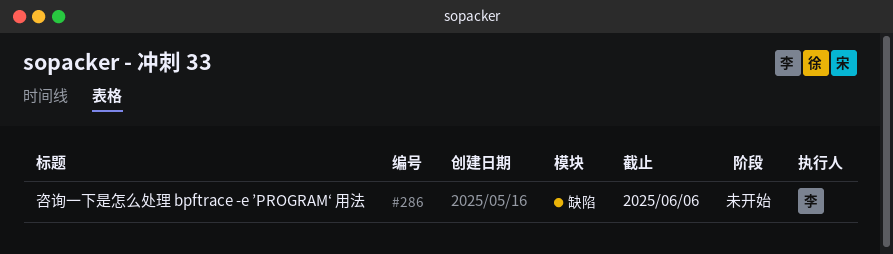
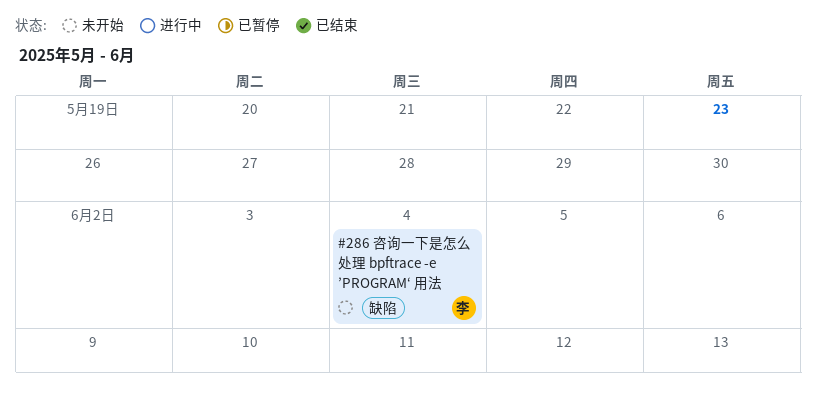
#286, due: Jun 6 -> Jun 4

